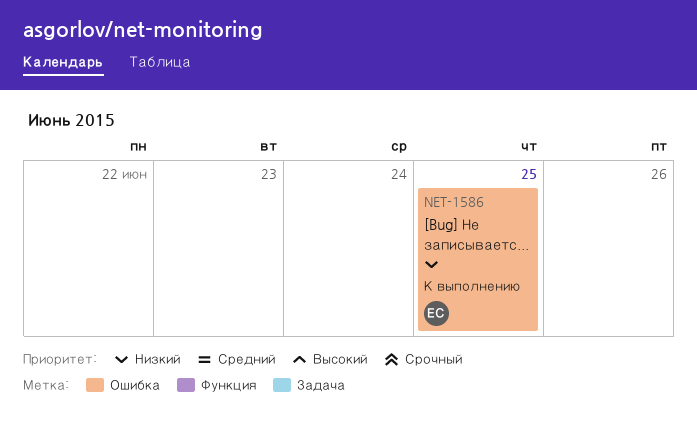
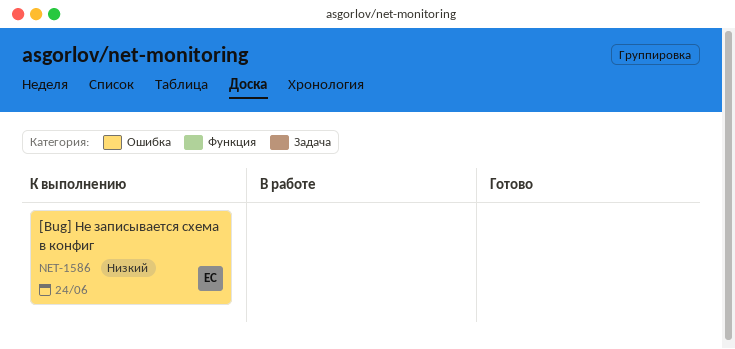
NET-1586, due: Jun 25 -> Jun 24

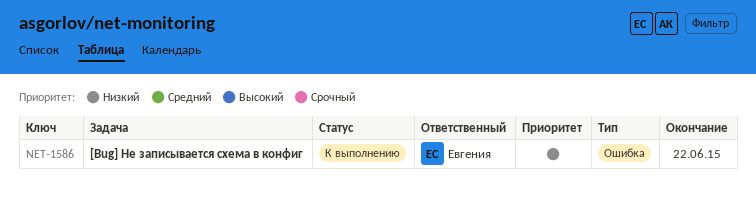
NET-1586, due: Jun 24 -> Jun 22

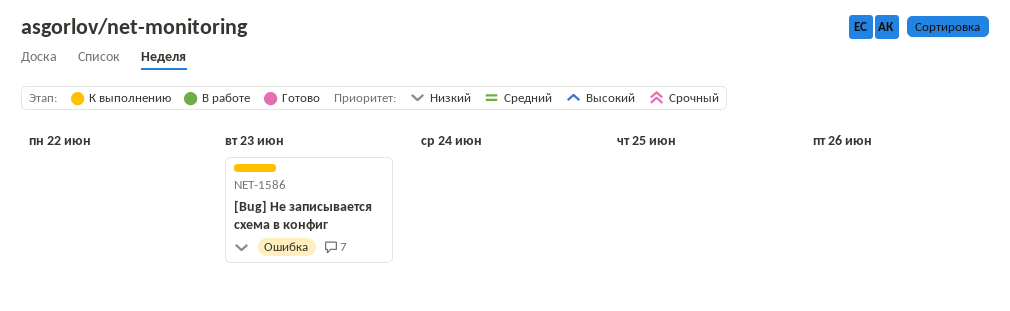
NET-1586, due: Jun 22 -> Jun 23

